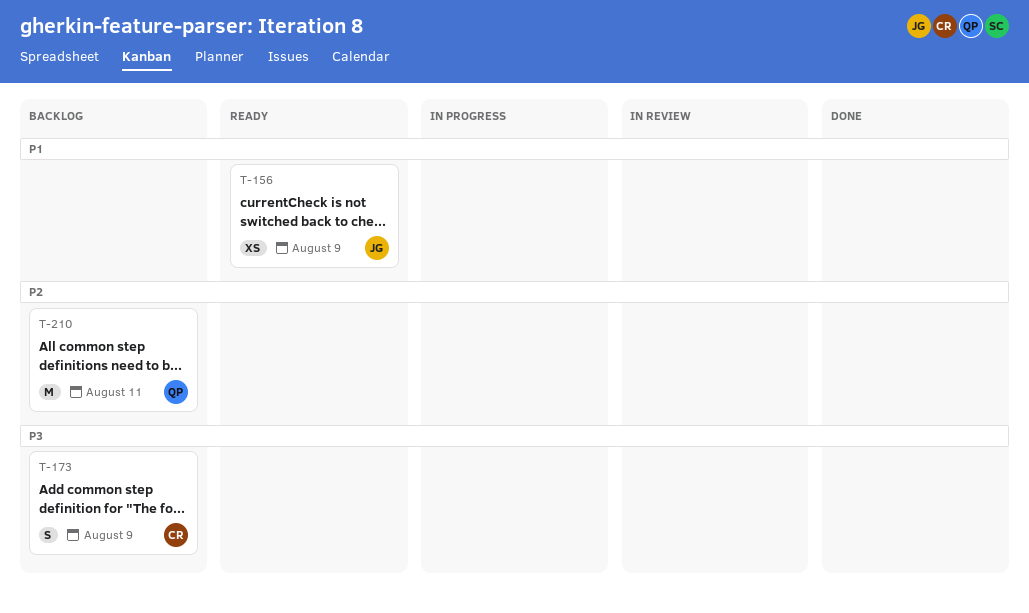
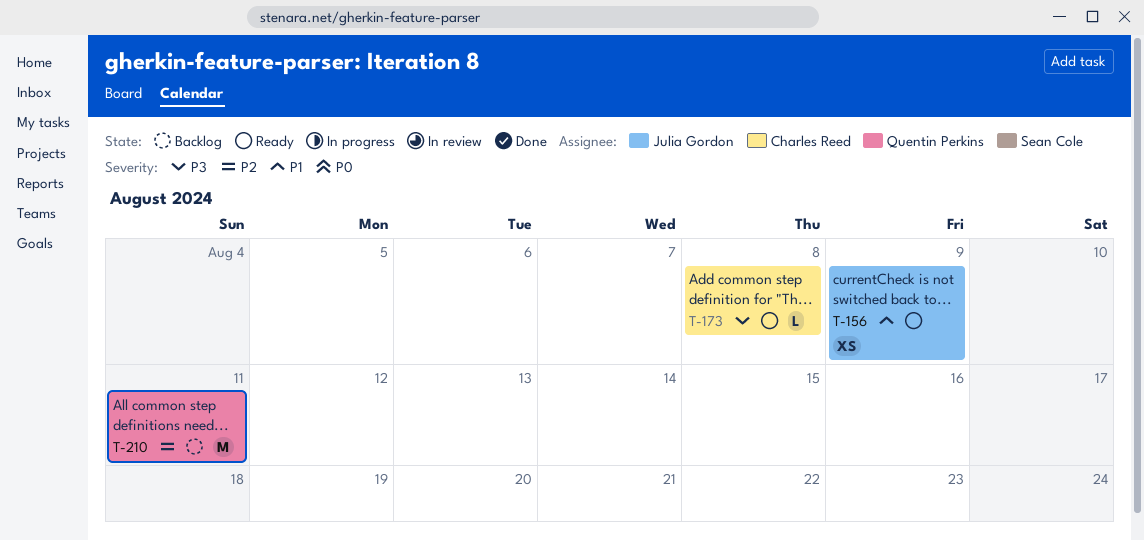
T-173, status: Backlog -> Ready
T-173, estimate: S -> L
T-173, due: Aug 9 -> Aug 8

